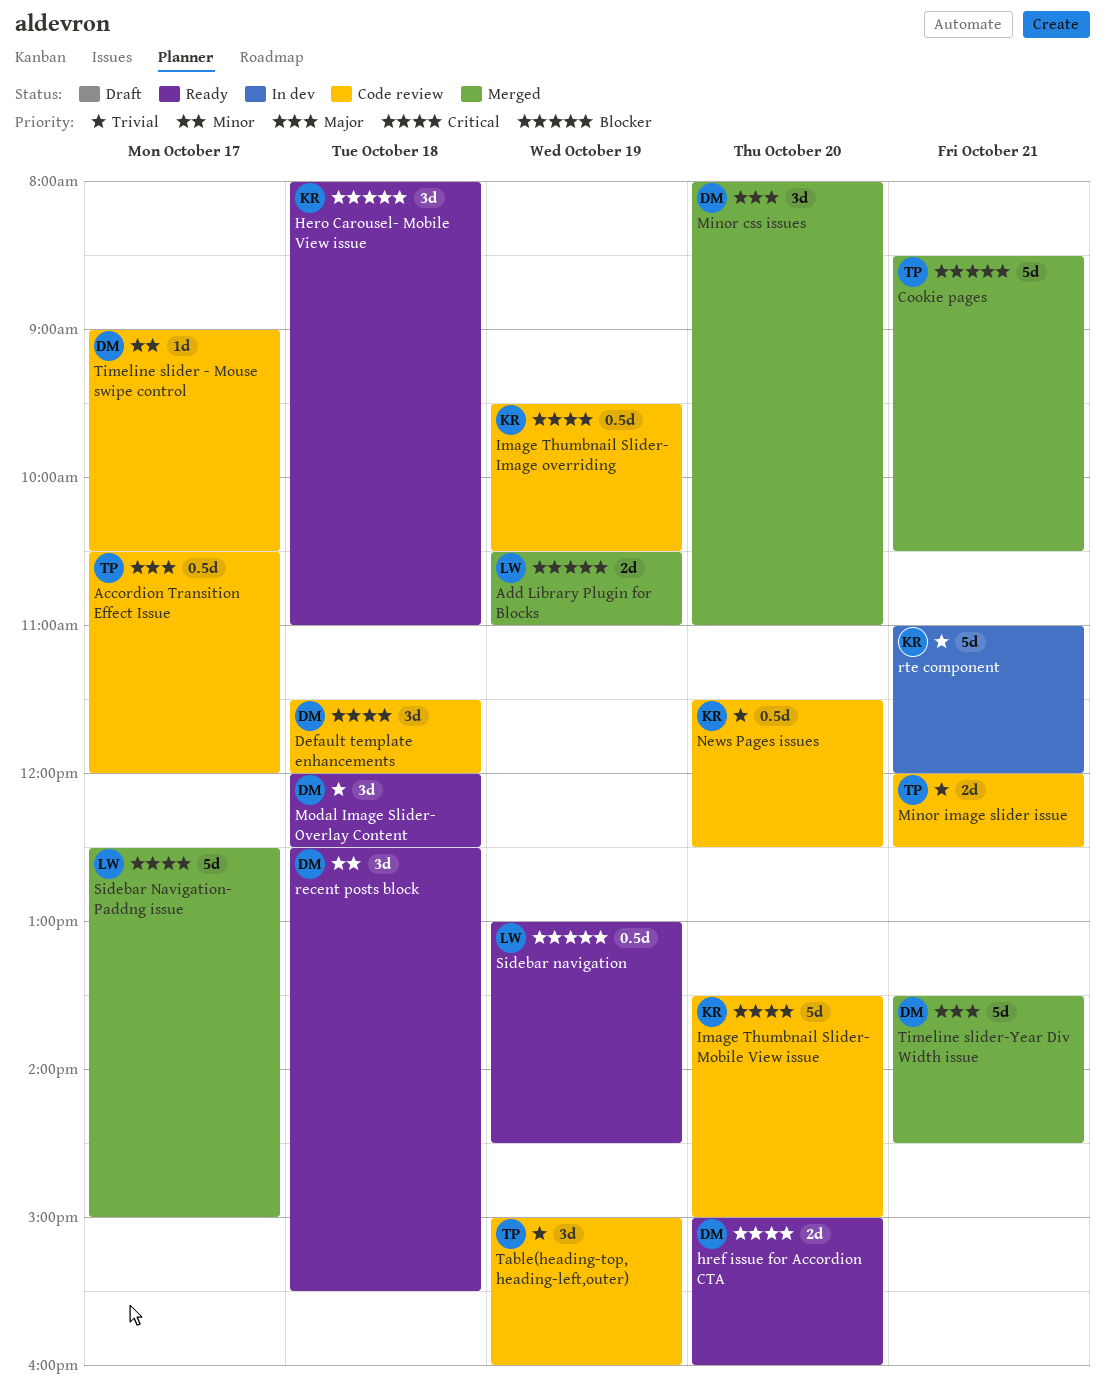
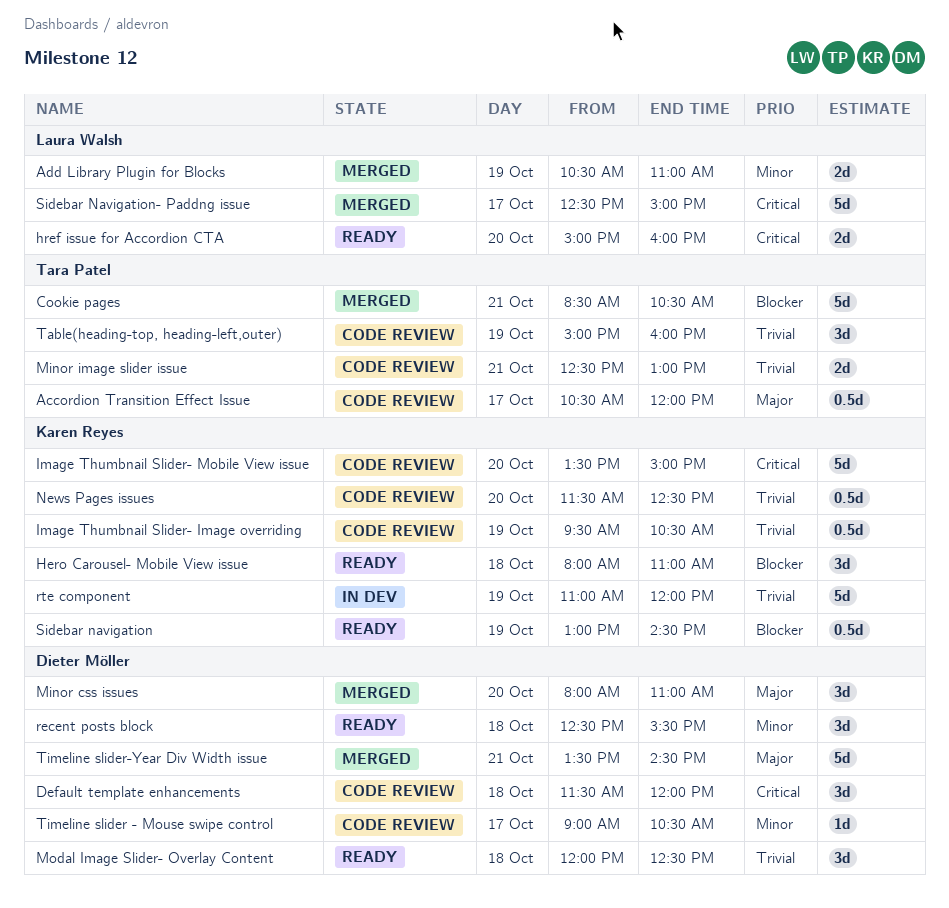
Add Library Plugin for Blocks, priority: Blocker -> Minor
href issue for Accordion CTA, owner: Dieter Möller -> Laura Walsh
Image Thumbnail Slider- Image overriding, priority: Critical -> Trivial
Minor image slider issue, begins: 12:00 -> 12:30
Minor image slider issue, ends: 12:30 -> 13:00
rte component, day: Oct 21 -> Oct 19
Sidebar navigation, owner: Laura Walsh -> Karen Reyes

